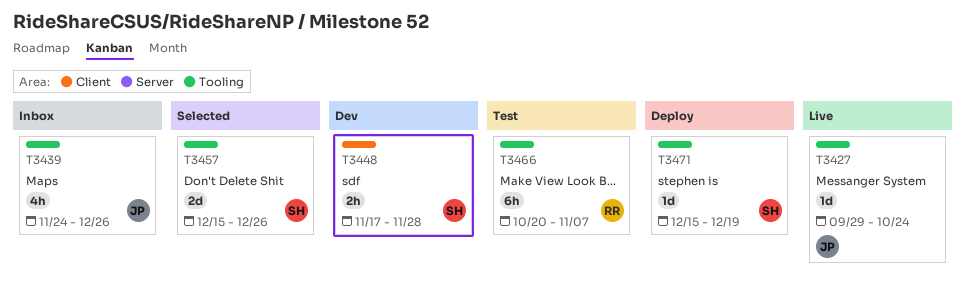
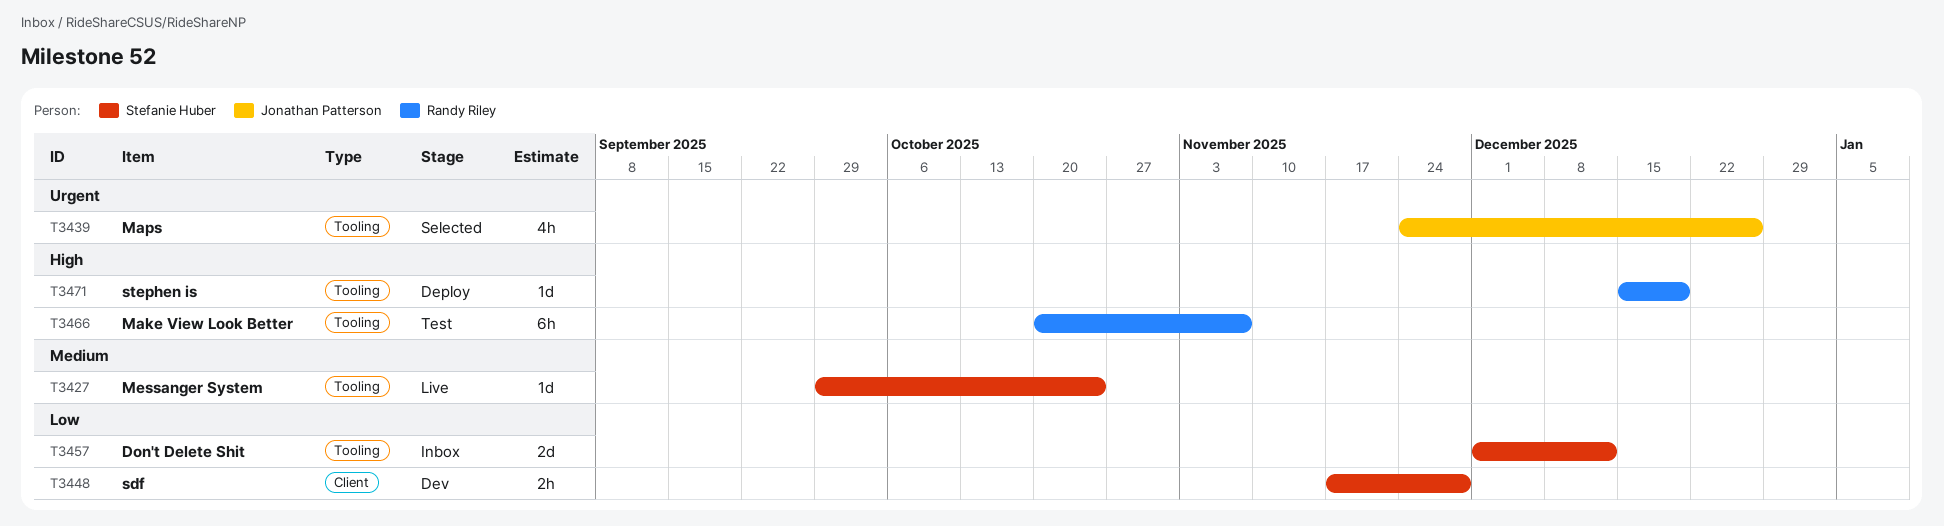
T3427, owner: Jonathan Patterson -> Stefanie Huber
T3439, status: Inbox -> Selected
T3457, status: Selected -> Inbox
T3457, start: Dec 15 -> Dec 1
T3457, due: Dec 26 -> Dec 12
T3471, owner: Stefanie Huber -> Randy Riley

